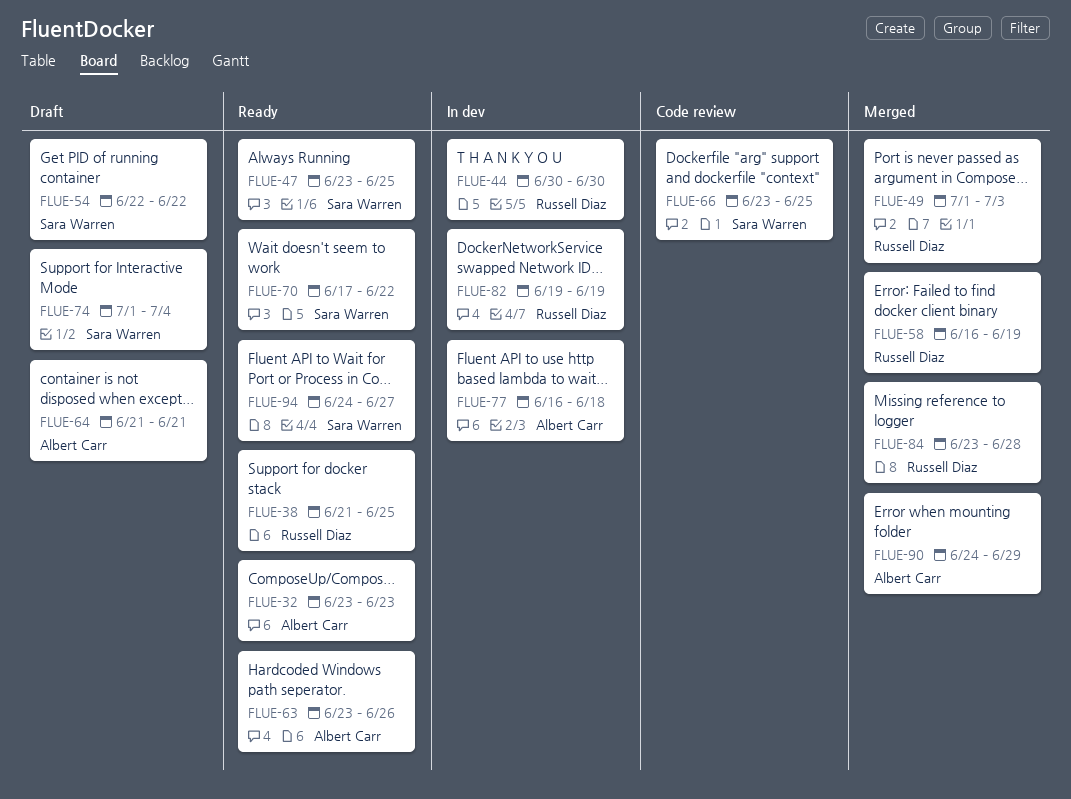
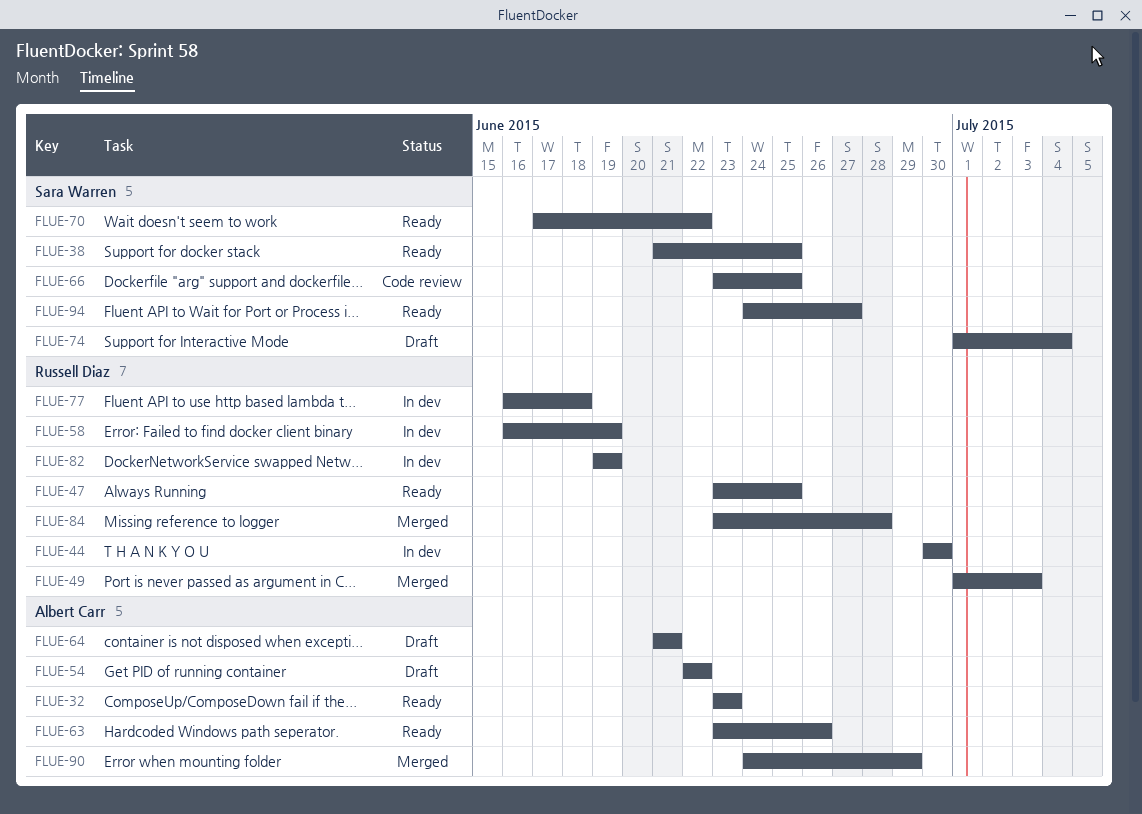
FLUE-38, owner: Russell Diaz -> Sara Warren
FLUE-47, owner: Sara Warren -> Russell Diaz
FLUE-54, owner: Sara Warren -> Albert Carr
FLUE-58, status: Merged -> In dev
FLUE-77, owner: Albert Carr -> Russell Diaz

